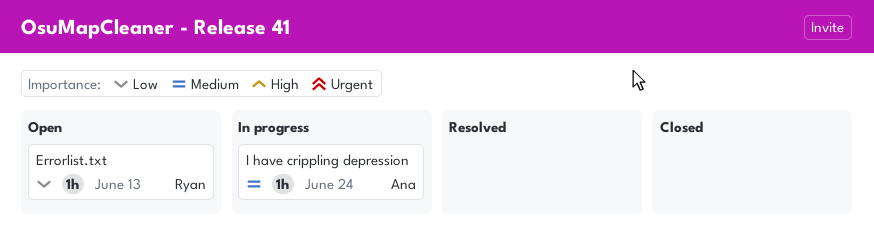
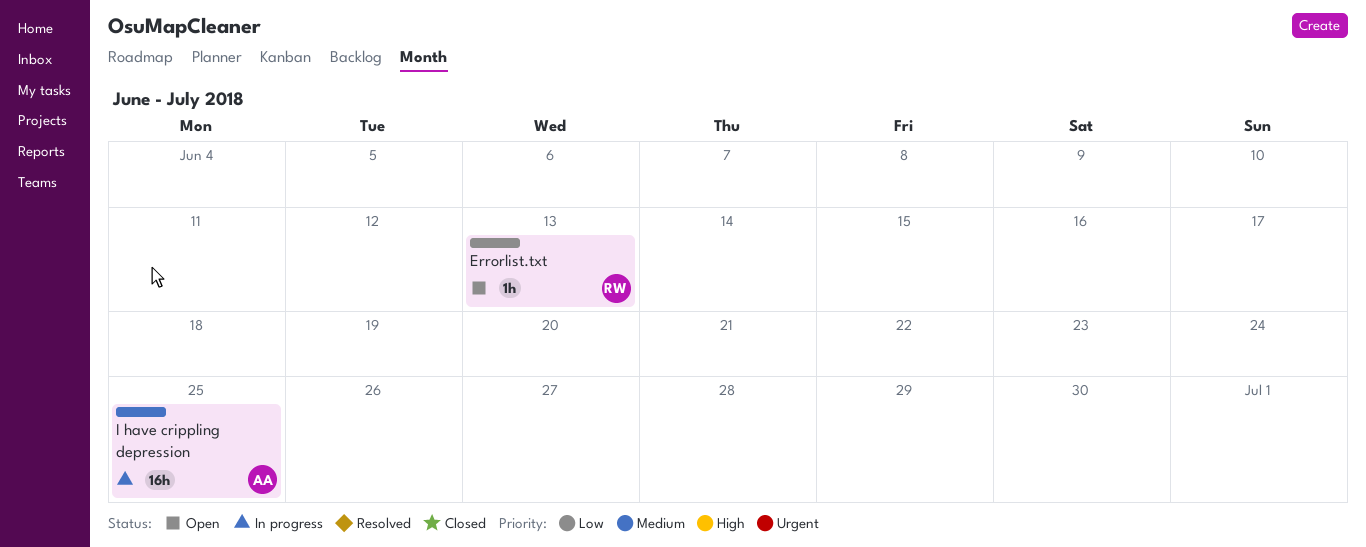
I have crippling depression, estimate: 1h -> 16h
I have crippling depression, due: Jun 24 -> Jun 25

